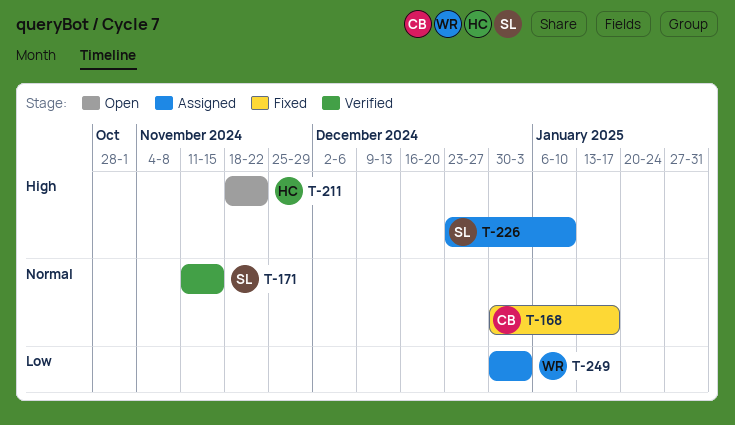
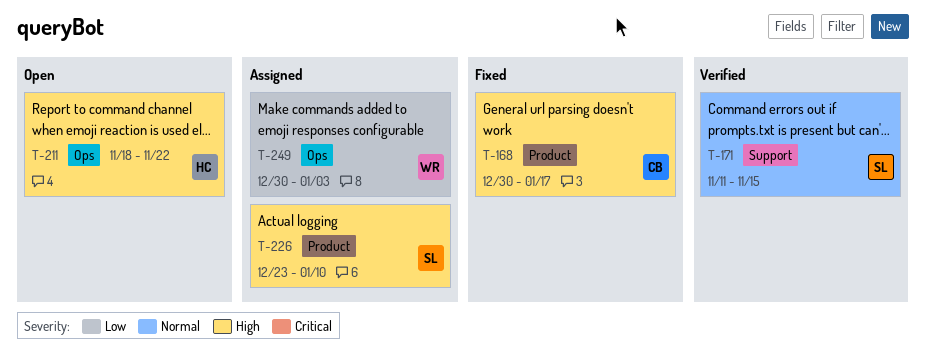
T-168, priority: Normal -> High

